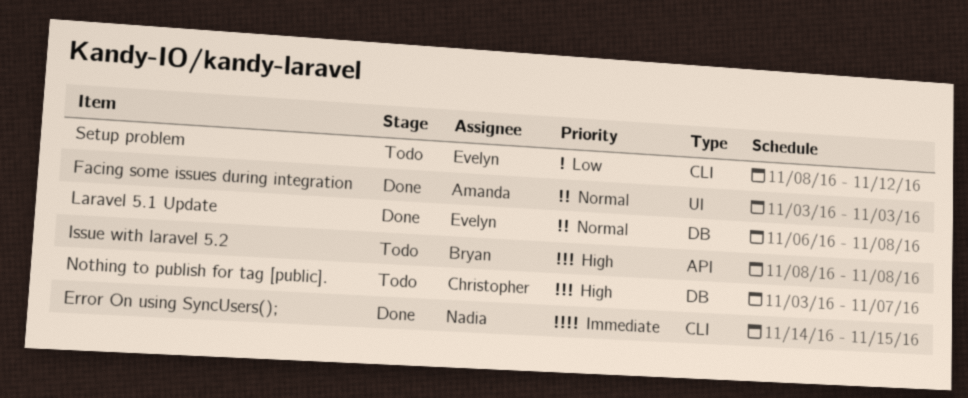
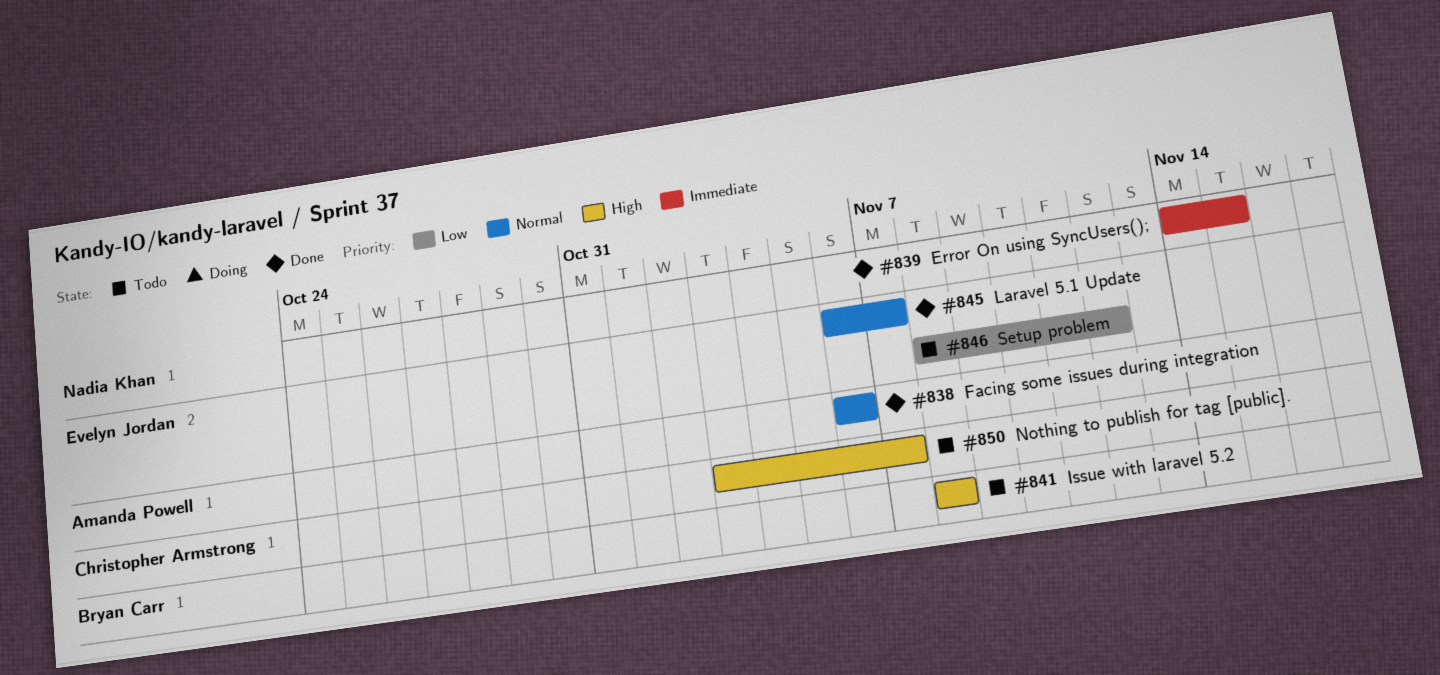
Facing some issues during integration, start: Nov 3 -> Nov 6
Facing some issues during integration, due: Nov 3 -> Nov 6
Laravel 5.1 Update, due: Nov 8 -> Nov 7

